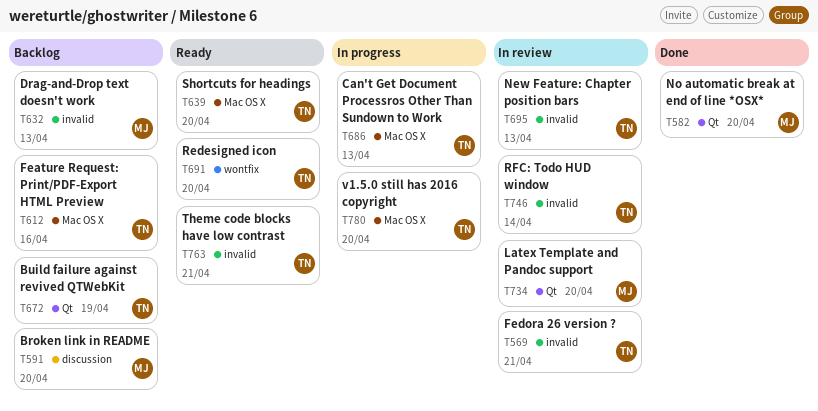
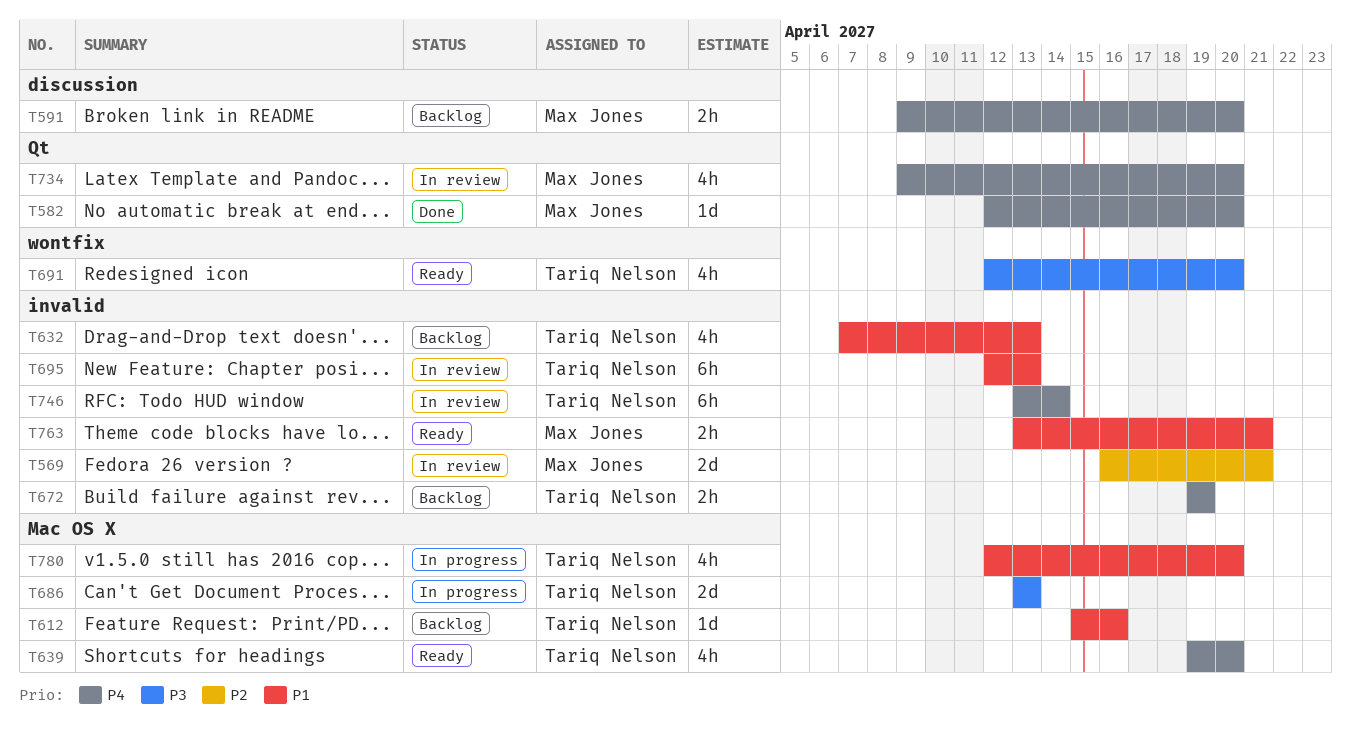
T569, owner: Tariq Nelson -> Max Jones
T632, owner: Max Jones -> Tariq Nelson
T672, label: Qt -> invalid
T763, owner: Tariq Nelson -> Max Jones

